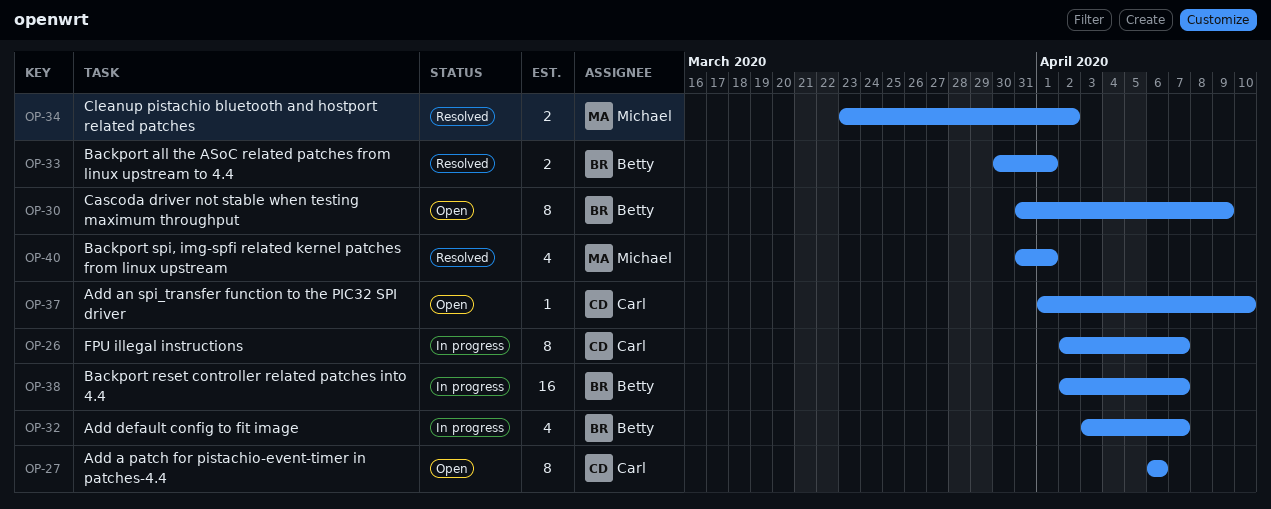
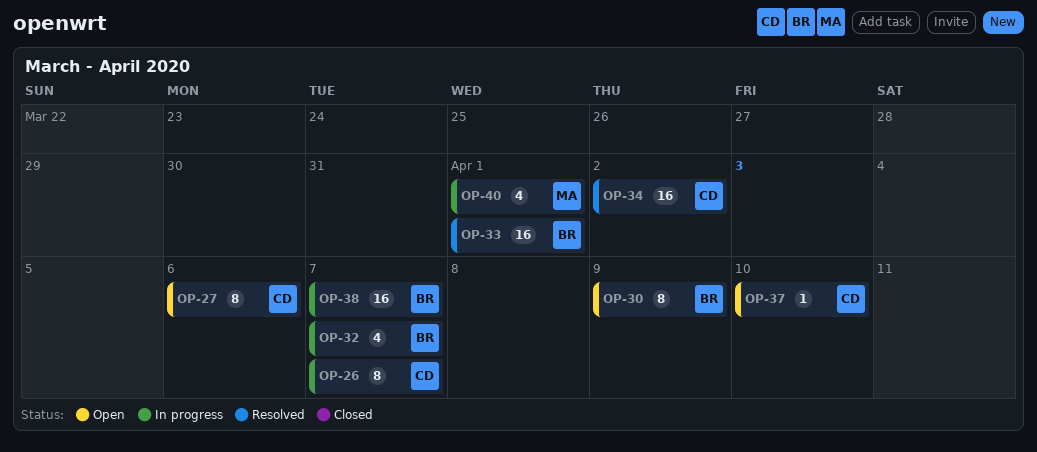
OP-33, estimate: 2 -> 16
OP-34, owner: Michael -> Carl
OP-34, estimate: 2 -> 16
OP-40, status: Resolved -> In progress

